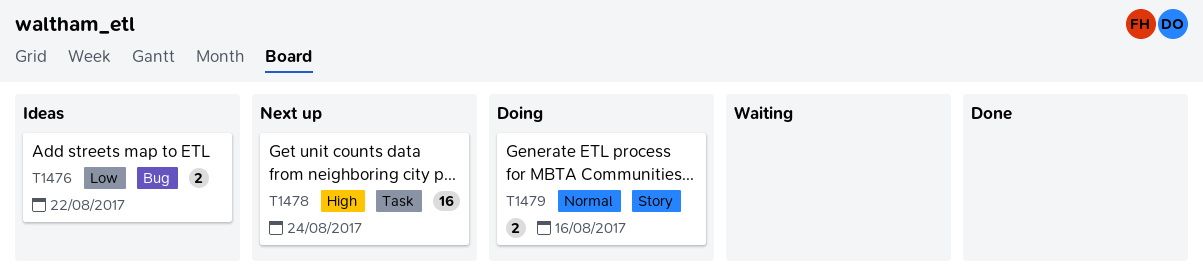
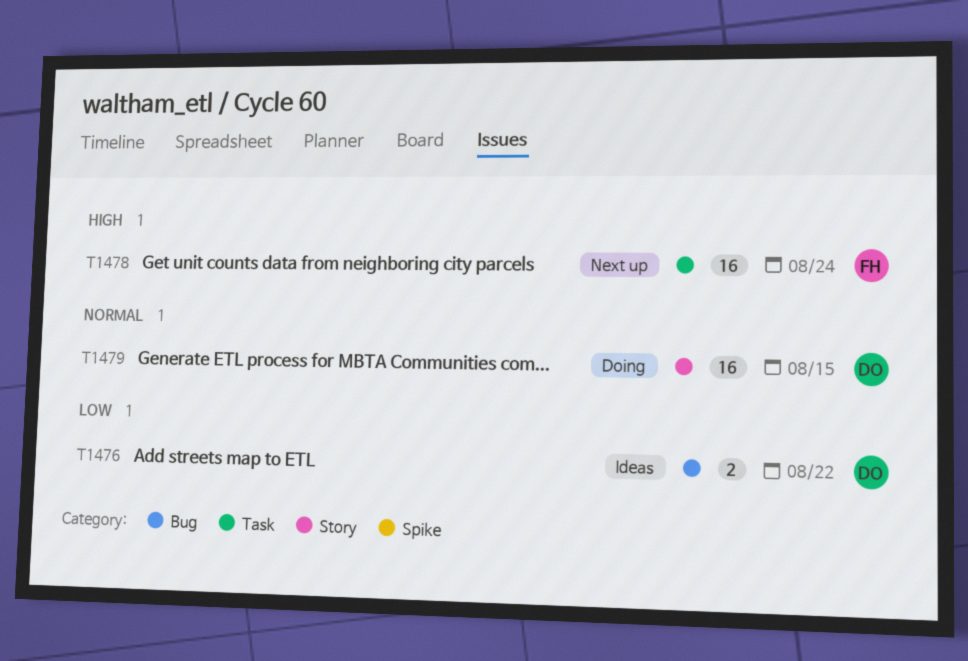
T1479, estimate: 2 -> 16
T1479, due: Aug 16 -> Aug 15

